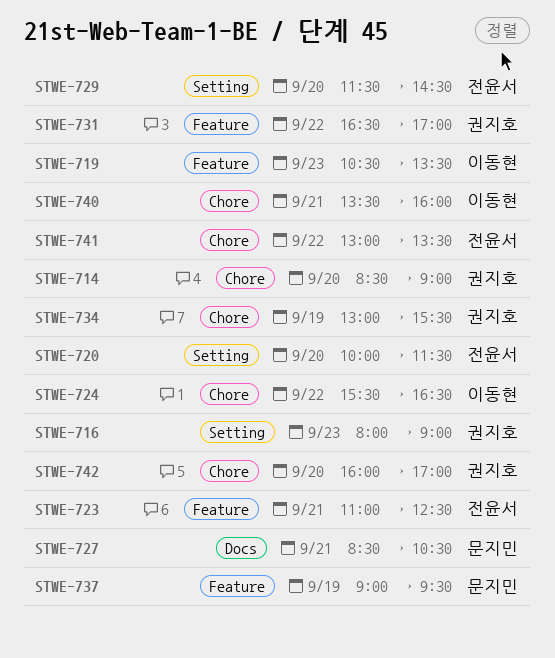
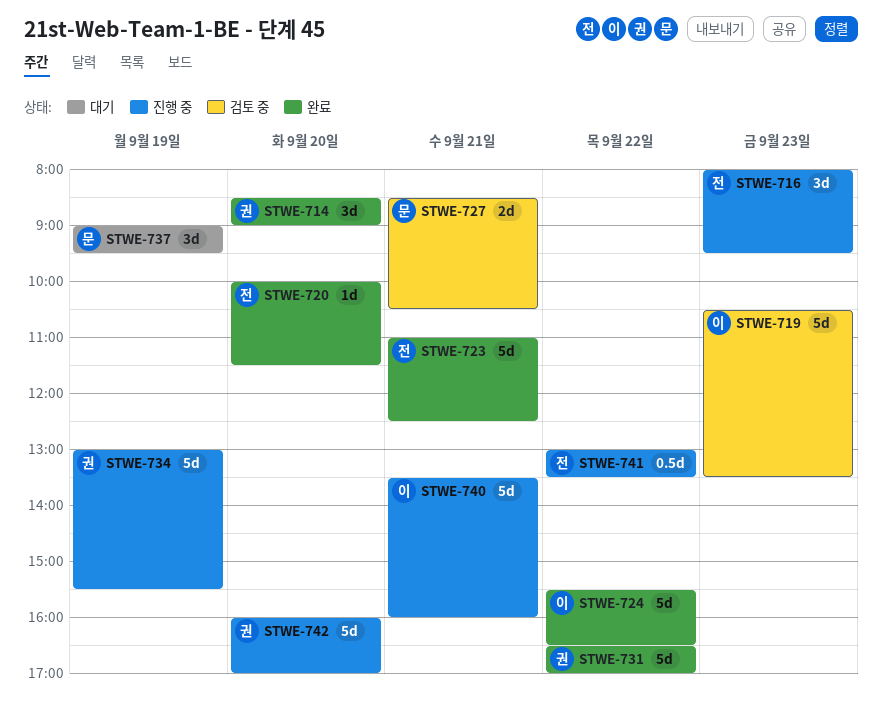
STWE-716, owner: 권지호 -> 전윤서
STWE-716, ends: 09:00 -> 09:30
STWE-729: present -> none

